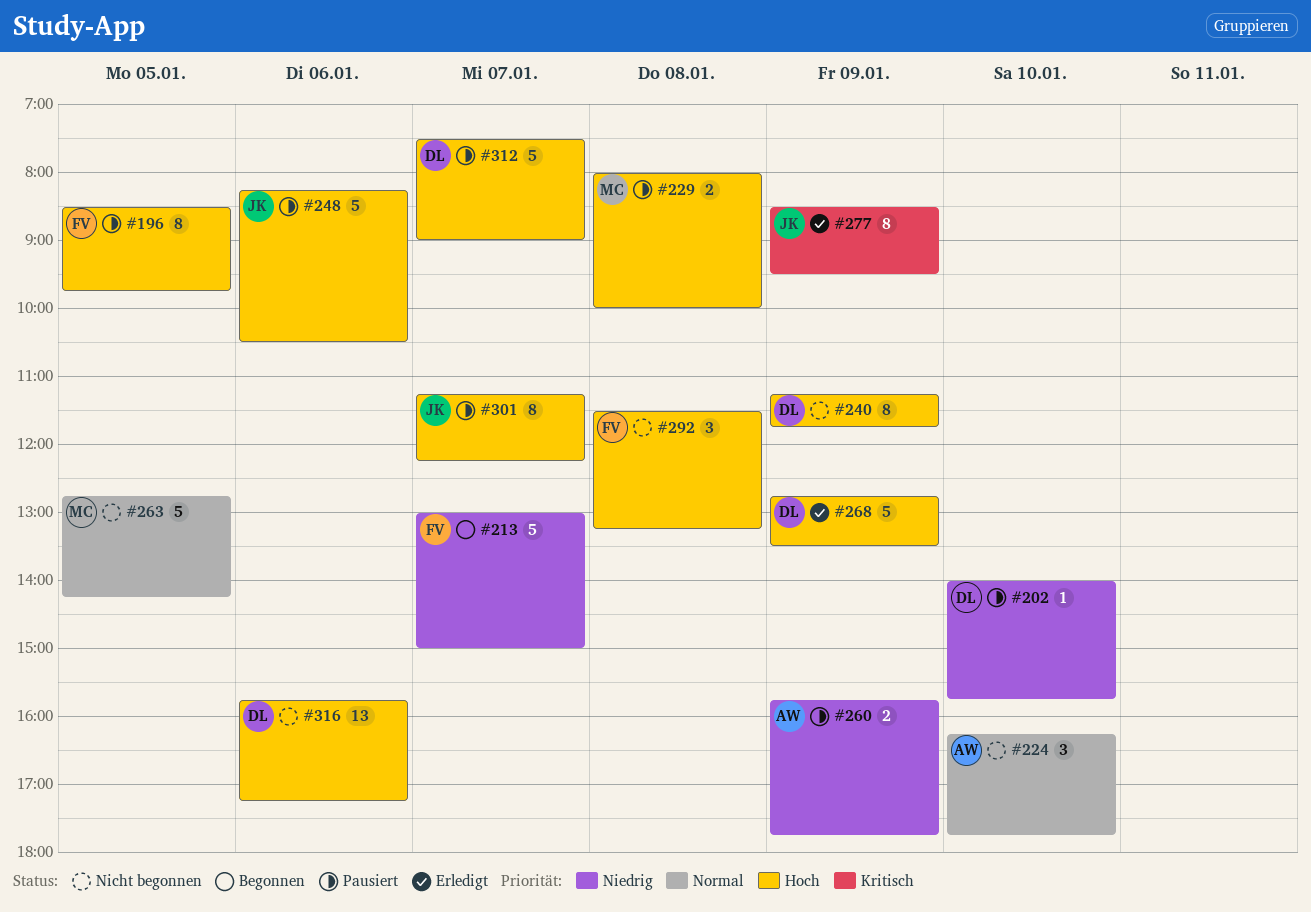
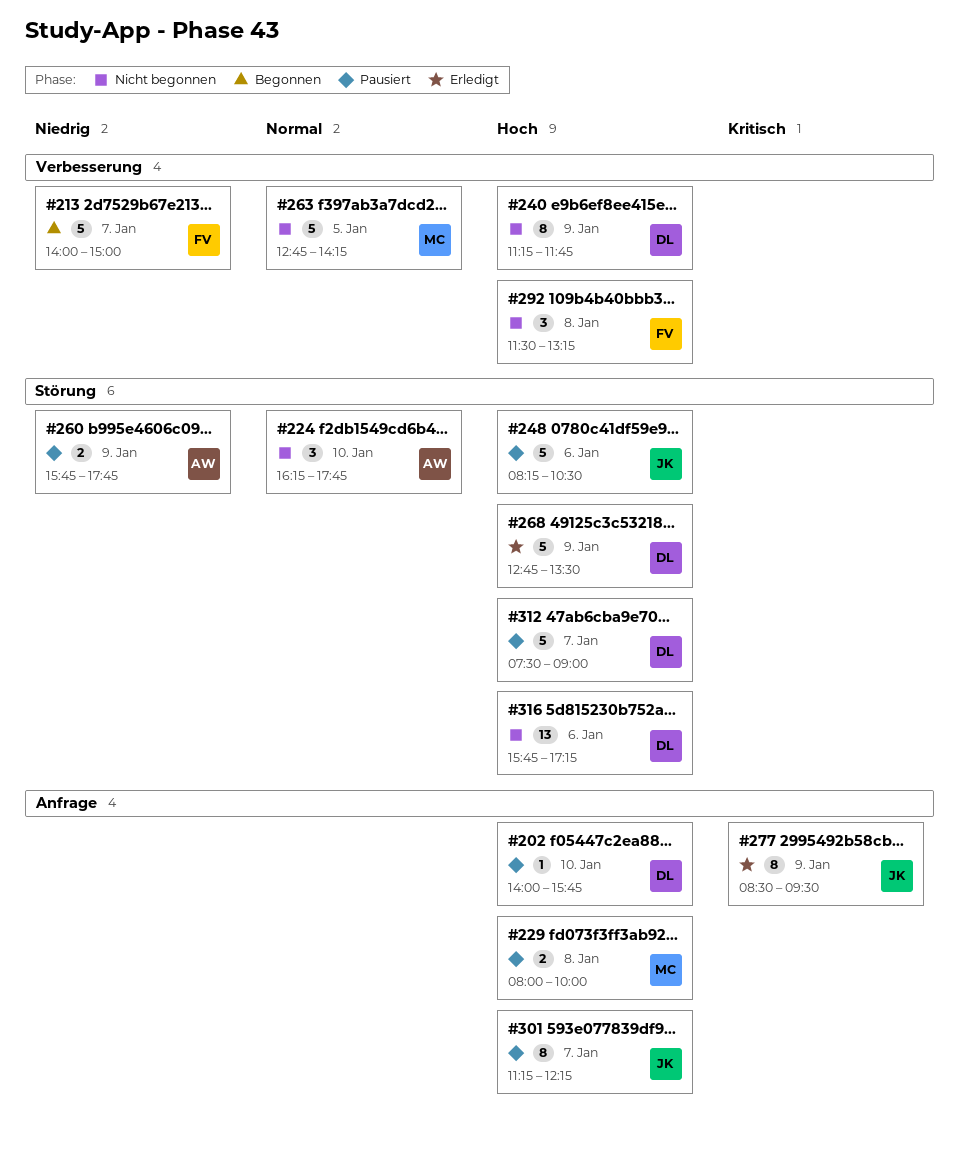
#196: present -> none
#202, priority: Niedrig -> Hoch
#213, begins: 13:00 -> 14:00

